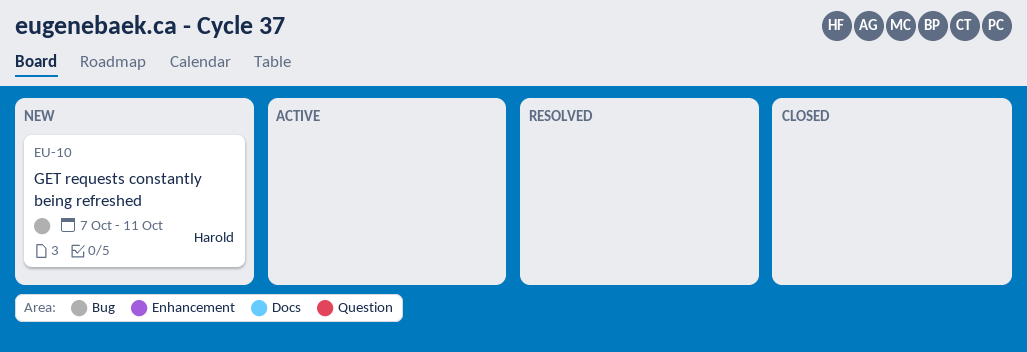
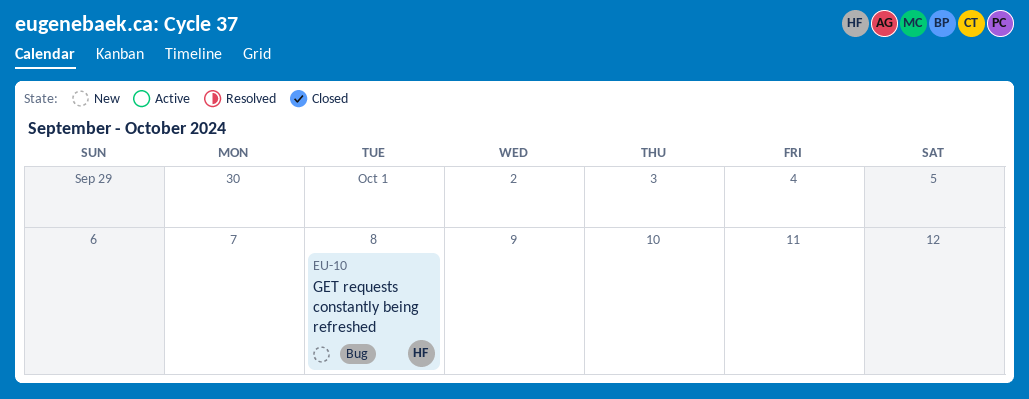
EU-10, due: Oct 11 -> Oct 8

